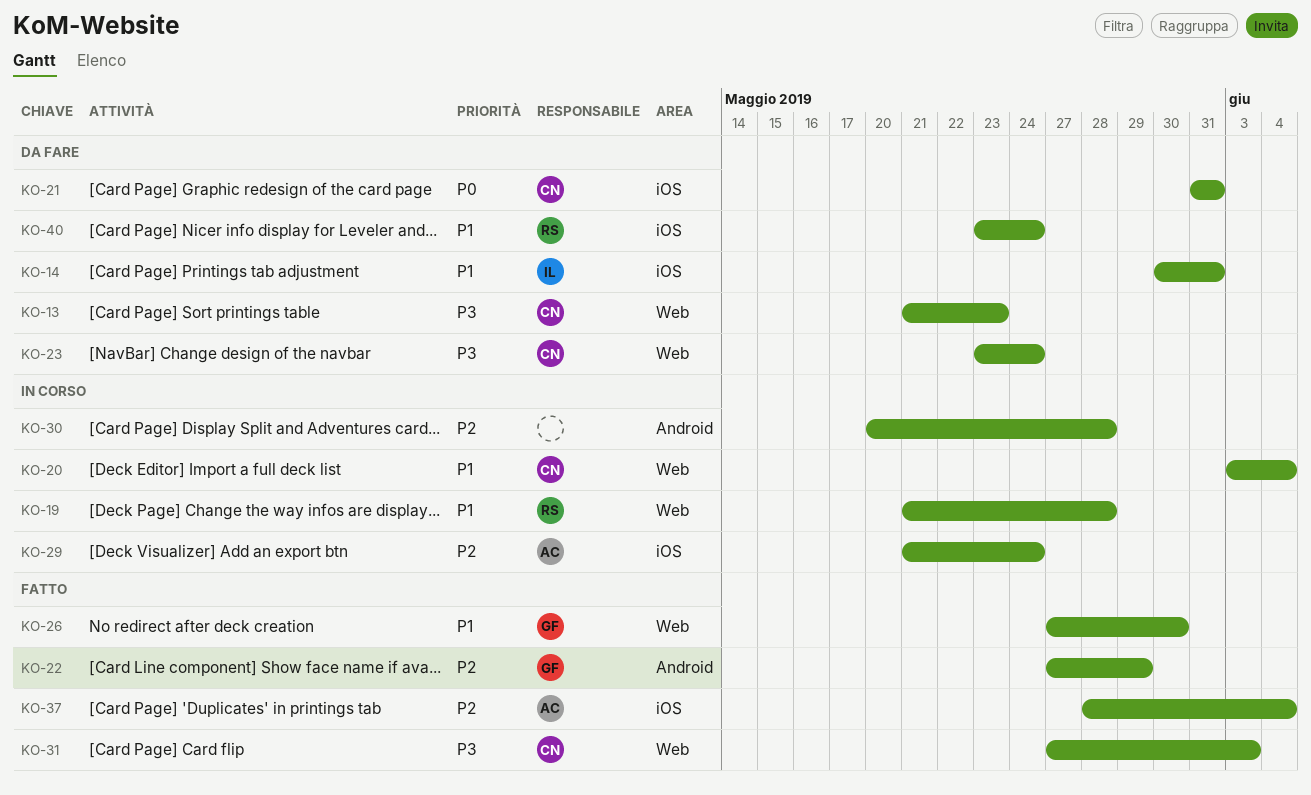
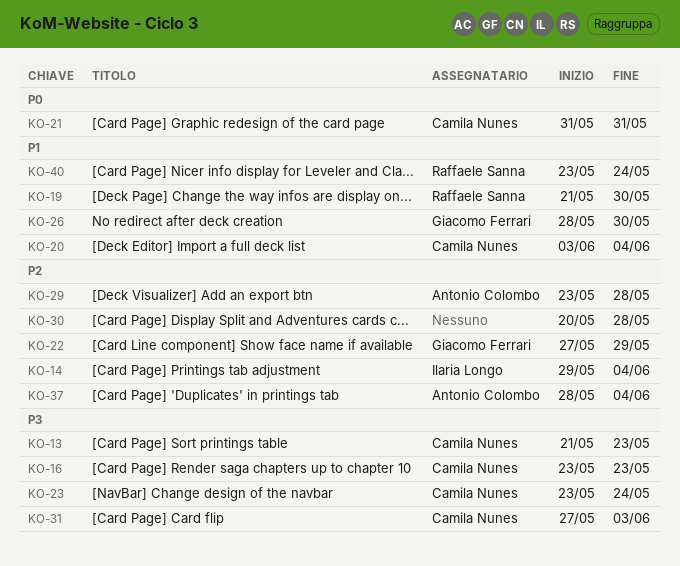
KO-14, priority: P1 -> P2
KO-14, start: May 30 -> May 29
KO-14, due: May 31 -> Jun 4
KO-16: none -> present
KO-19, due: May 28 -> May 30
KO-26, start: May 27 -> May 28
KO-29, start: May 21 -> May 23
KO-29, due: May 24 -> May 28

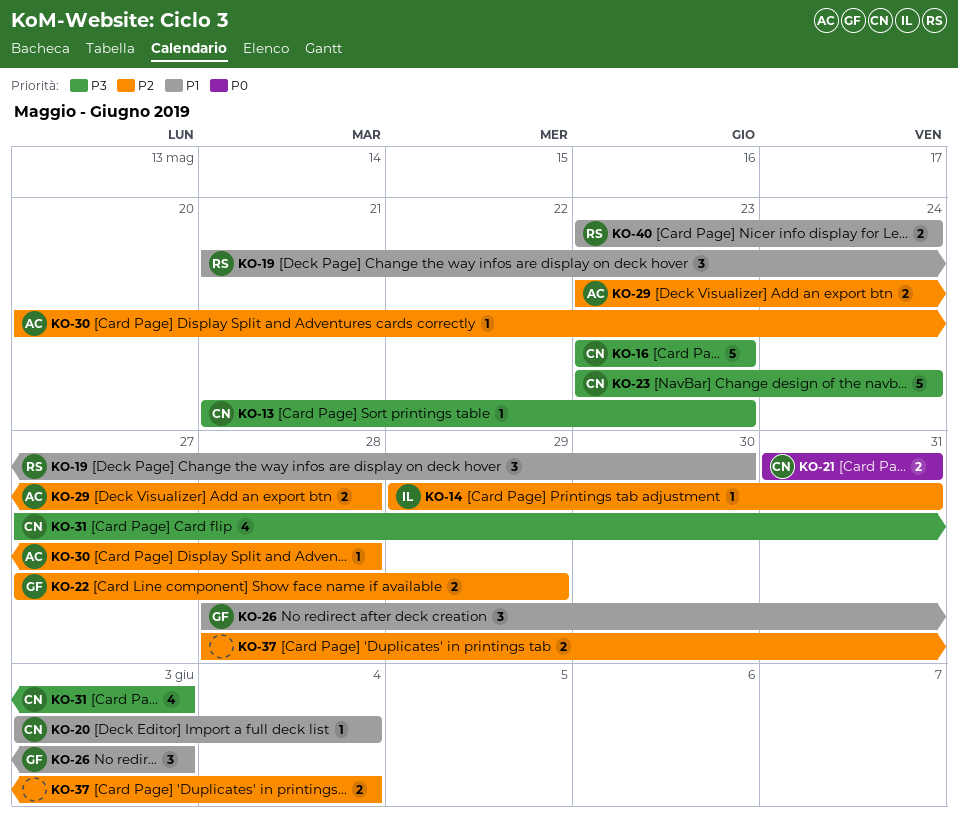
KO-14, due: Jun 4 -> May 31
KO-26, due: May 30 -> Jun 3
KO-30, owner: none -> Antonio Colombo
KO-37, owner: Antonio Colombo -> none

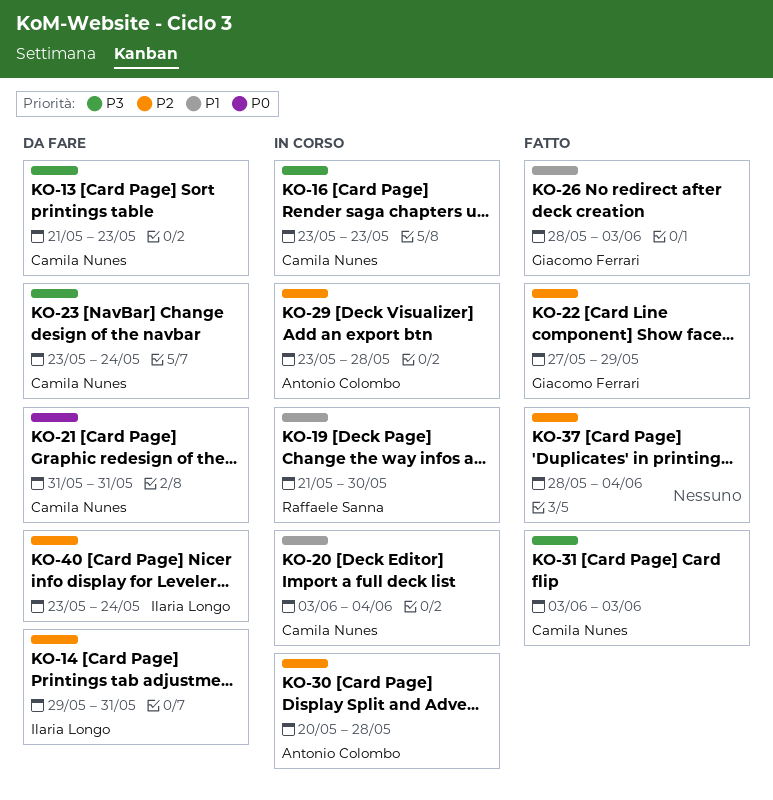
KO-31, start: May 27 -> Jun 3
KO-40, owner: Raffaele Sanna -> Ilaria Longo
KO-40, priority: P1 -> P2

